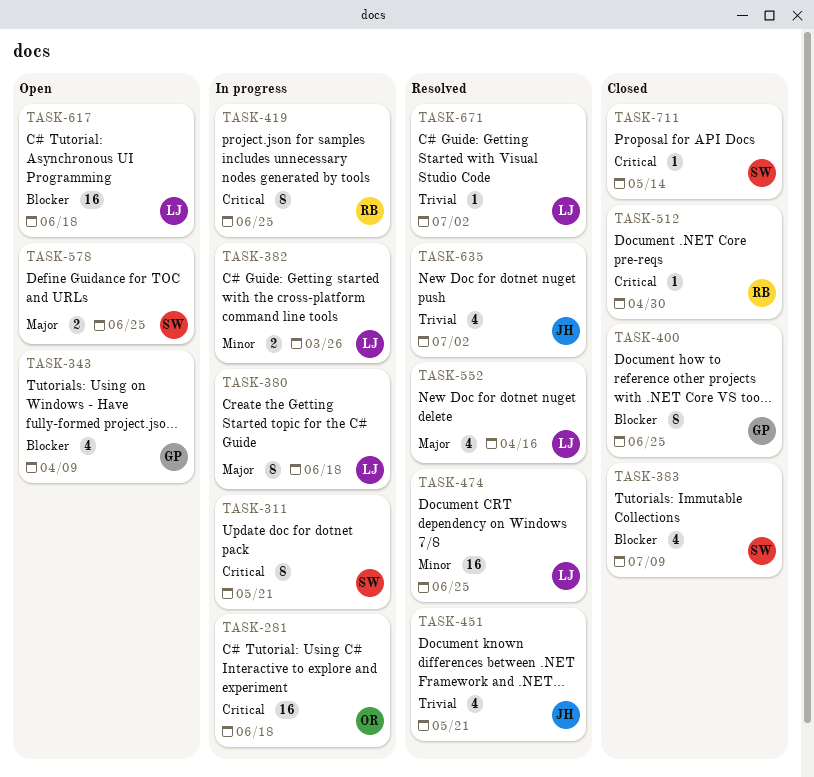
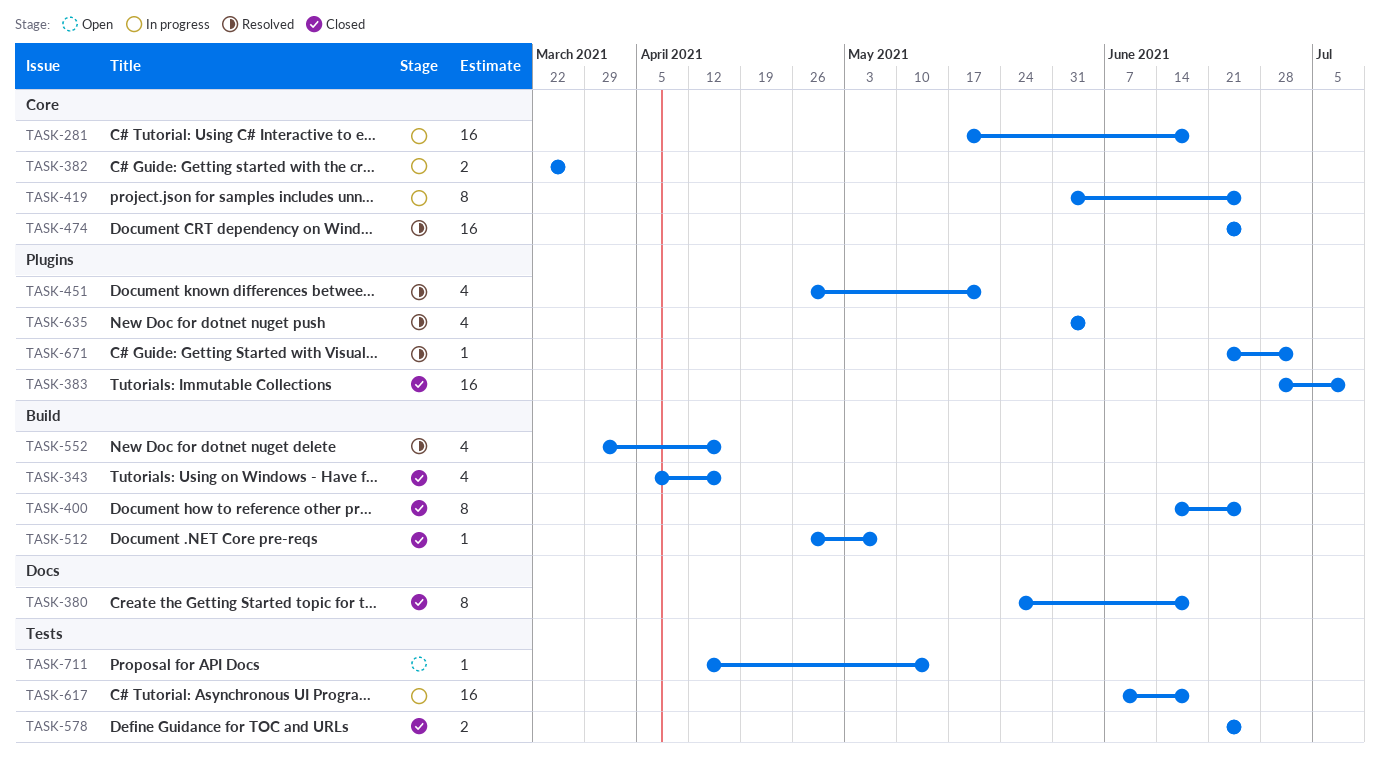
TASK-311: present -> none
TASK-343, status: Open -> Closed
TASK-343, due: Apr 9 -> Apr 16
TASK-380, status: In progress -> Closed
TASK-383, estimate: 4 -> 16
TASK-512, due: Apr 30 -> May 7
TASK-578, status: Open -> Closed
TASK-617, status: Open -> In progress
TASK-635, due: Jul 2 -> Jun 4
TASK-711, status: Closed -> Open

